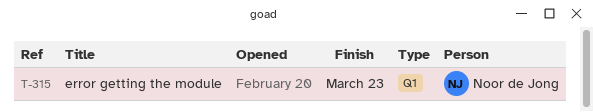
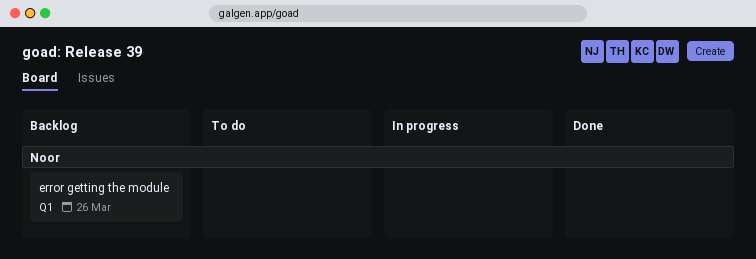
error getting the module, due: Mar 23 -> Mar 26

